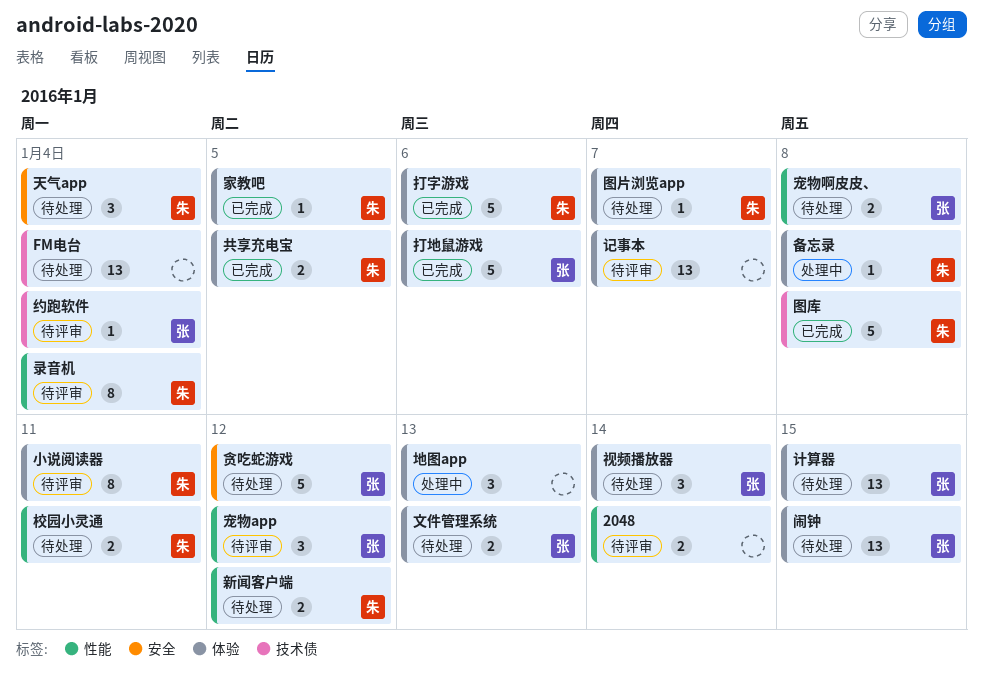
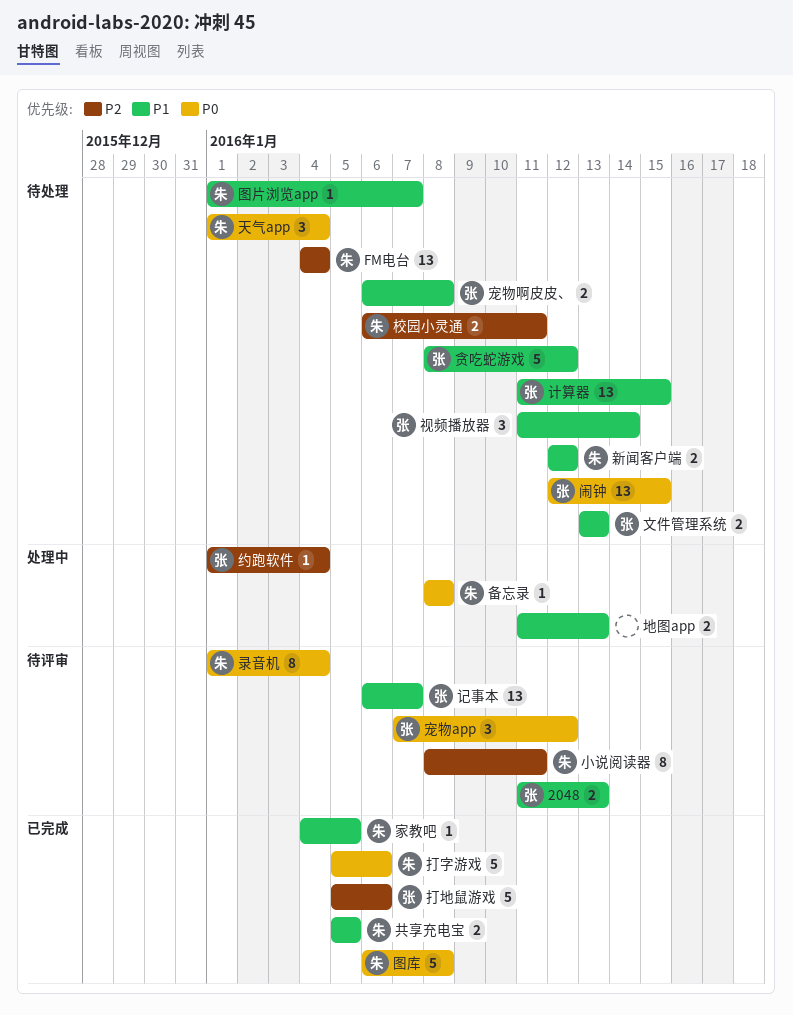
2048, owner: none -> 张
2048, due: Jan 14 -> Jan 13
FM电台, owner: none -> 朱
地图app, estimate: 3 -> 2
约跑软件, status: 待评审 -> 处理中
记事本, owner: none -> 张

